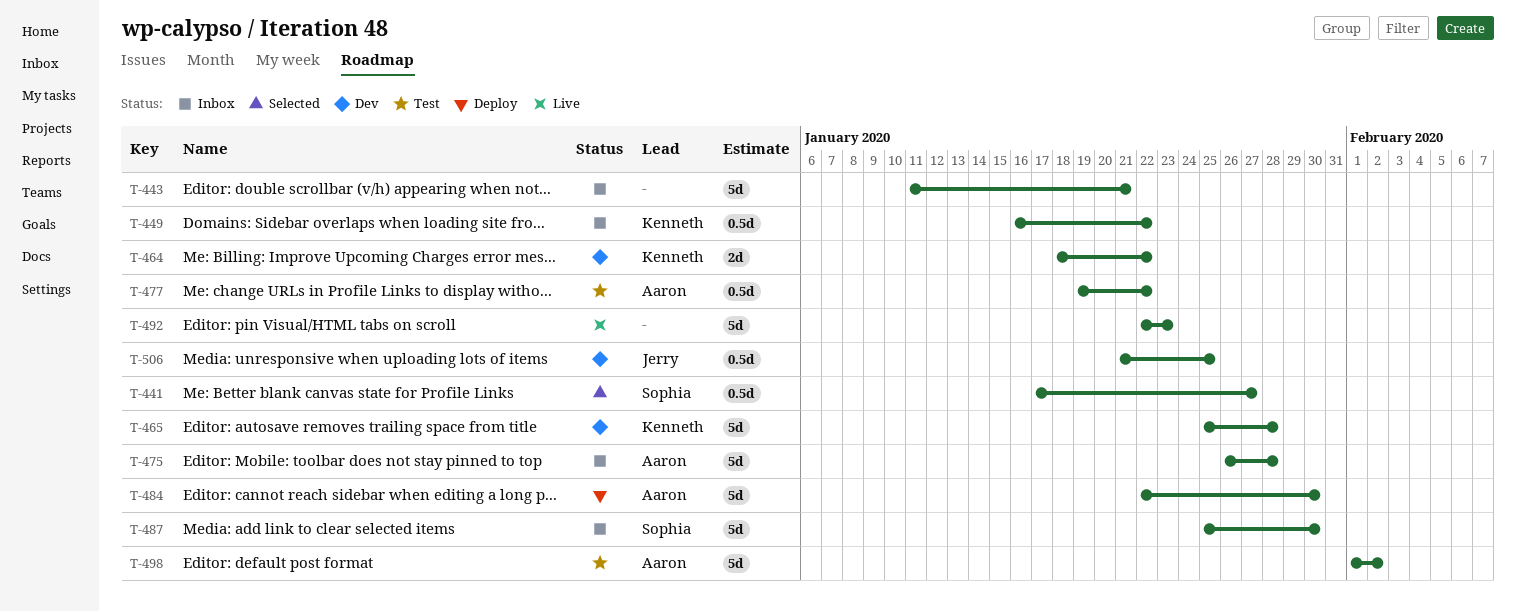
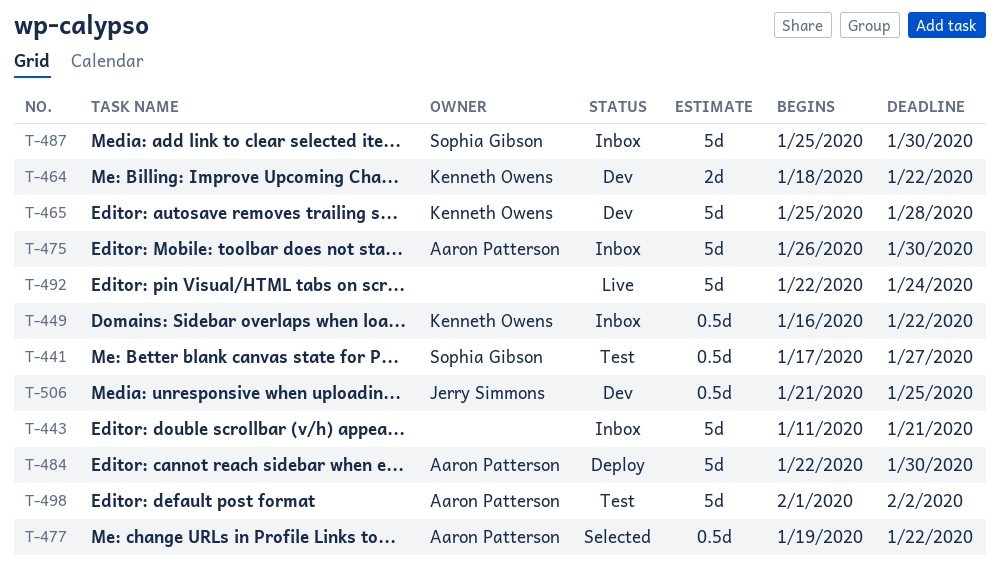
T-441, status: Selected -> Test
T-475, due: Jan 28 -> Jan 30
T-477, status: Test -> Selected
T-492, due: Jan 23 -> Jan 24

